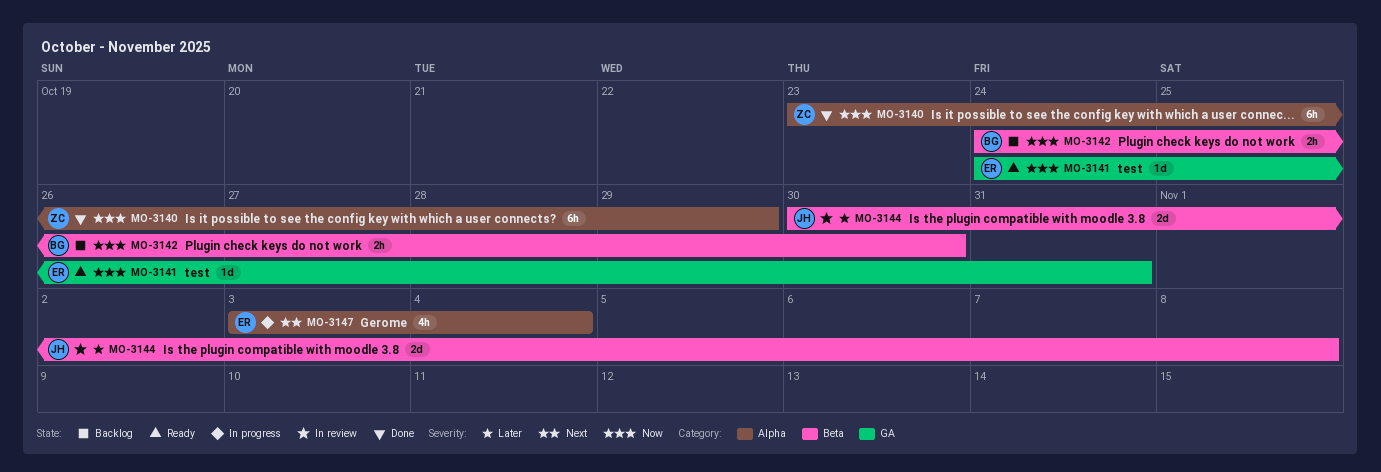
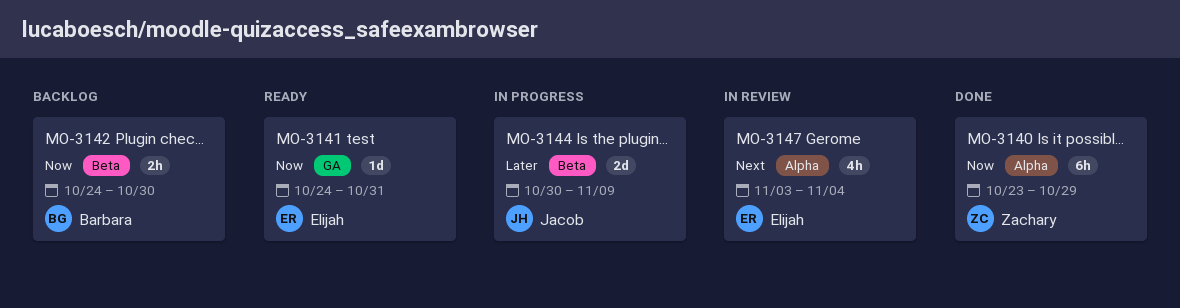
MO-3144, status: In review -> In progress
MO-3144, due: Nov 8 -> Nov 9
MO-3147, status: In progress -> In review

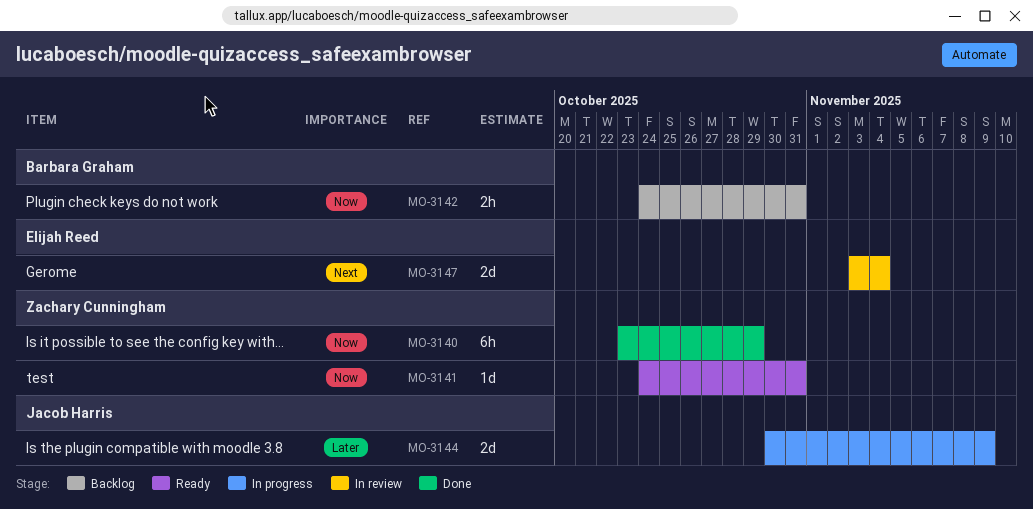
MO-3141, owner: Elijah Reed -> Zachary Cunningham
MO-3142, due: Oct 30 -> Oct 31
MO-3147, estimate: 4h -> 2d

